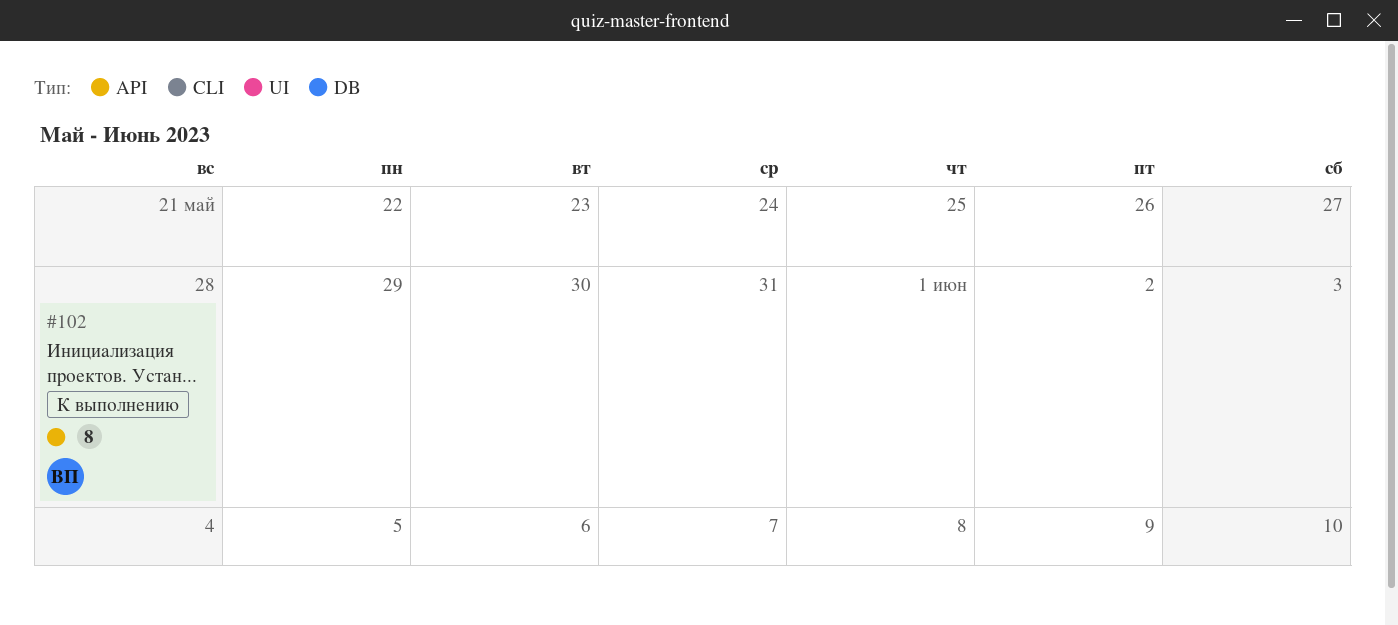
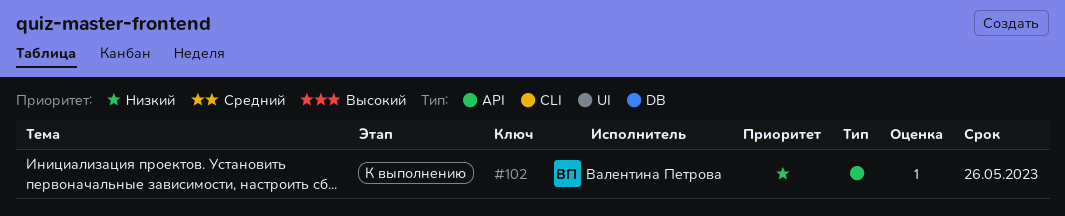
#102, estimate: 8 -> 1
#102, due: May 28 -> May 26

